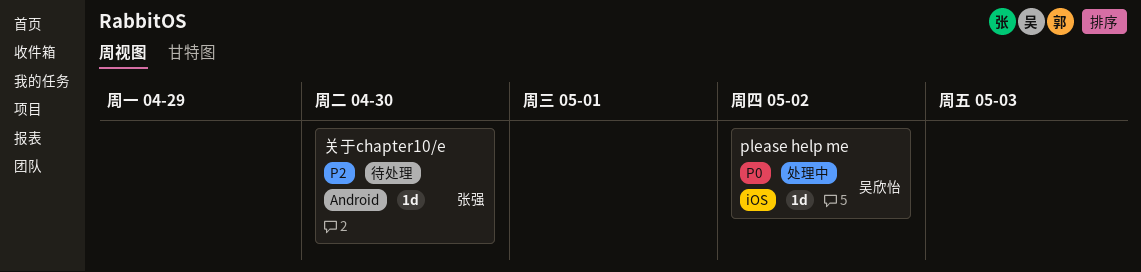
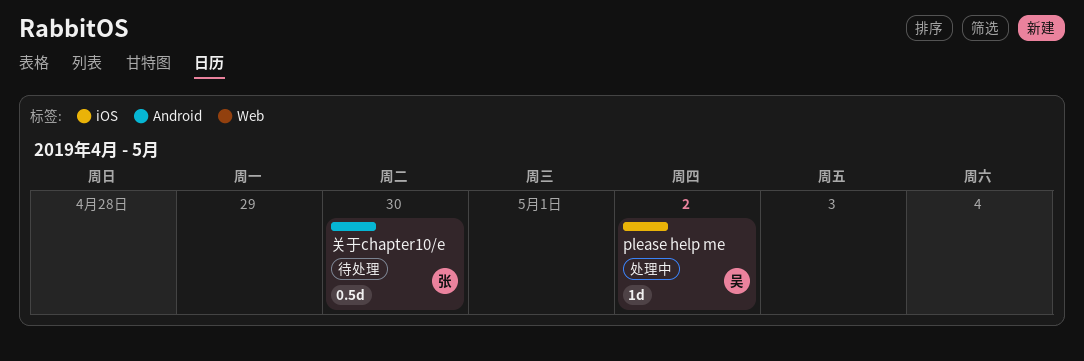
关于chapter10/e, estimate: 1d -> 0.5d

